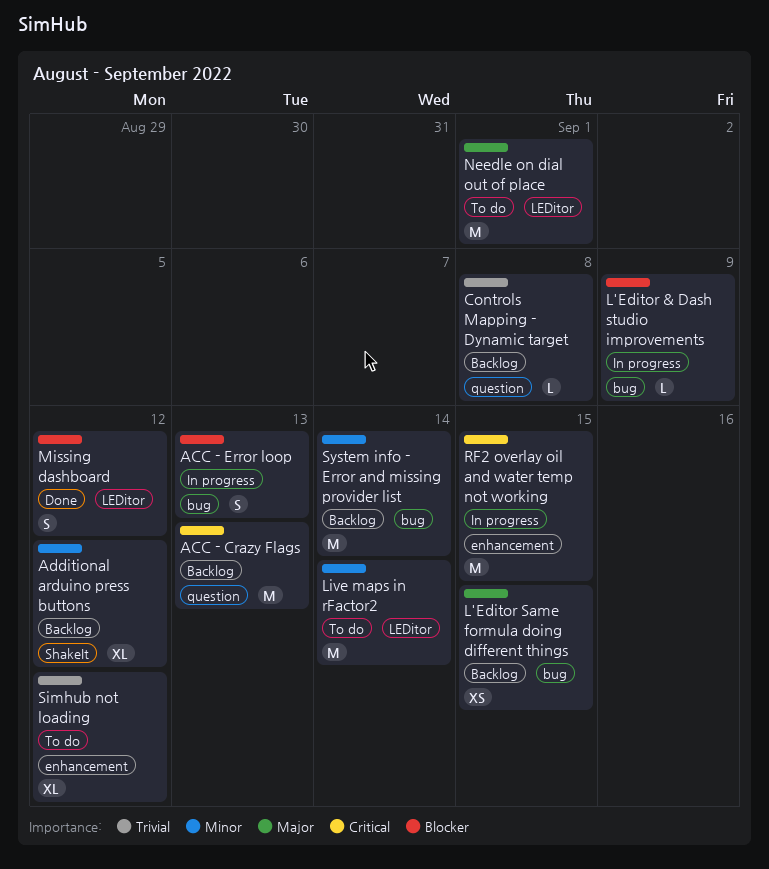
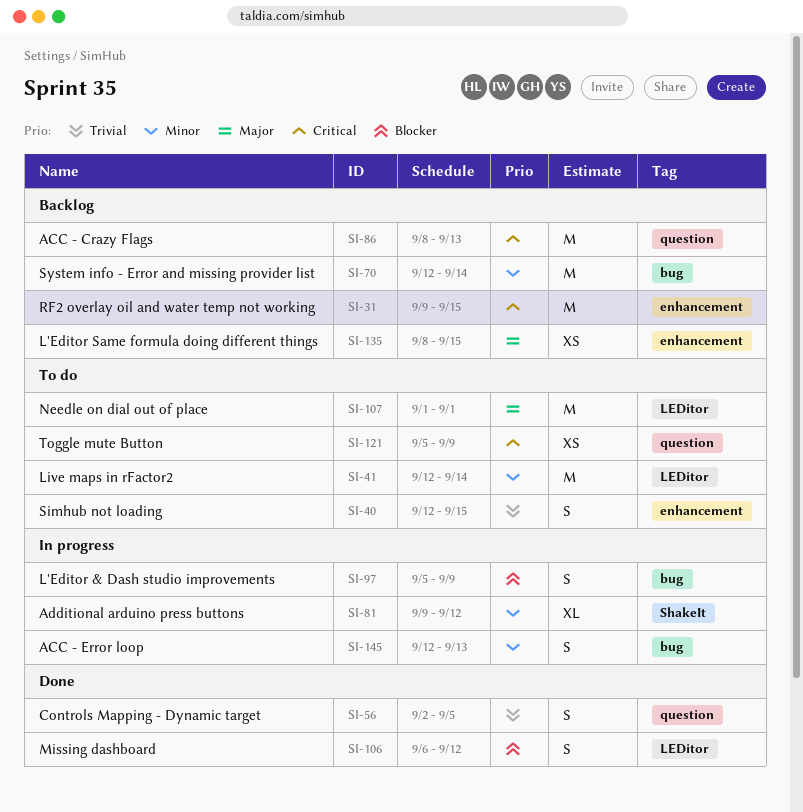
ACC - Error loop, priority: Blocker -> Minor
Additional arduino press buttons, status: Backlog -> In progress
Controls Mapping - Dynamic target, status: Backlog -> Done
Controls Mapping - Dynamic target, estimate: L -> S
Controls Mapping - Dynamic target, due: Sep 8 -> Sep 5
L'Editor & Dash studio improvements, estimate: L -> S
L'Editor Same formula doing different things, label: bug -> enhancement
RF2 overlay oil and water temp not working, status: In progress -> Backlog
Simhub not loading, estimate: XL -> S
Simhub not loading, due: Sep 12 -> Sep 15
Toggle mute Button: none -> present

